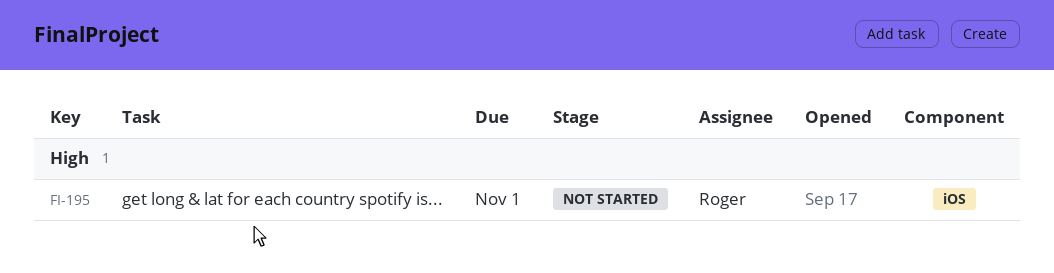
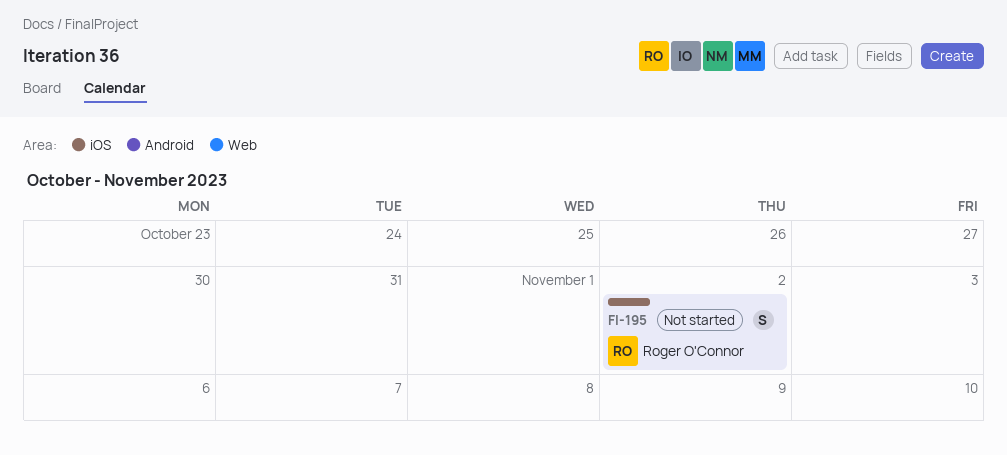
FI-195, due: Nov 1 -> Nov 2

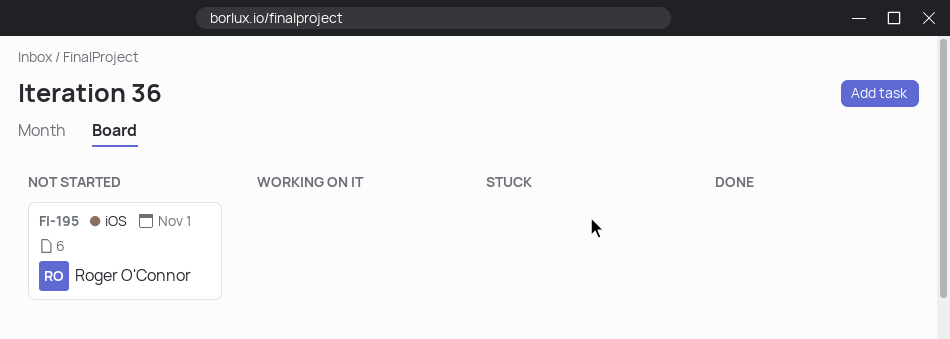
FI-195, due: Nov 2 -> Nov 1

